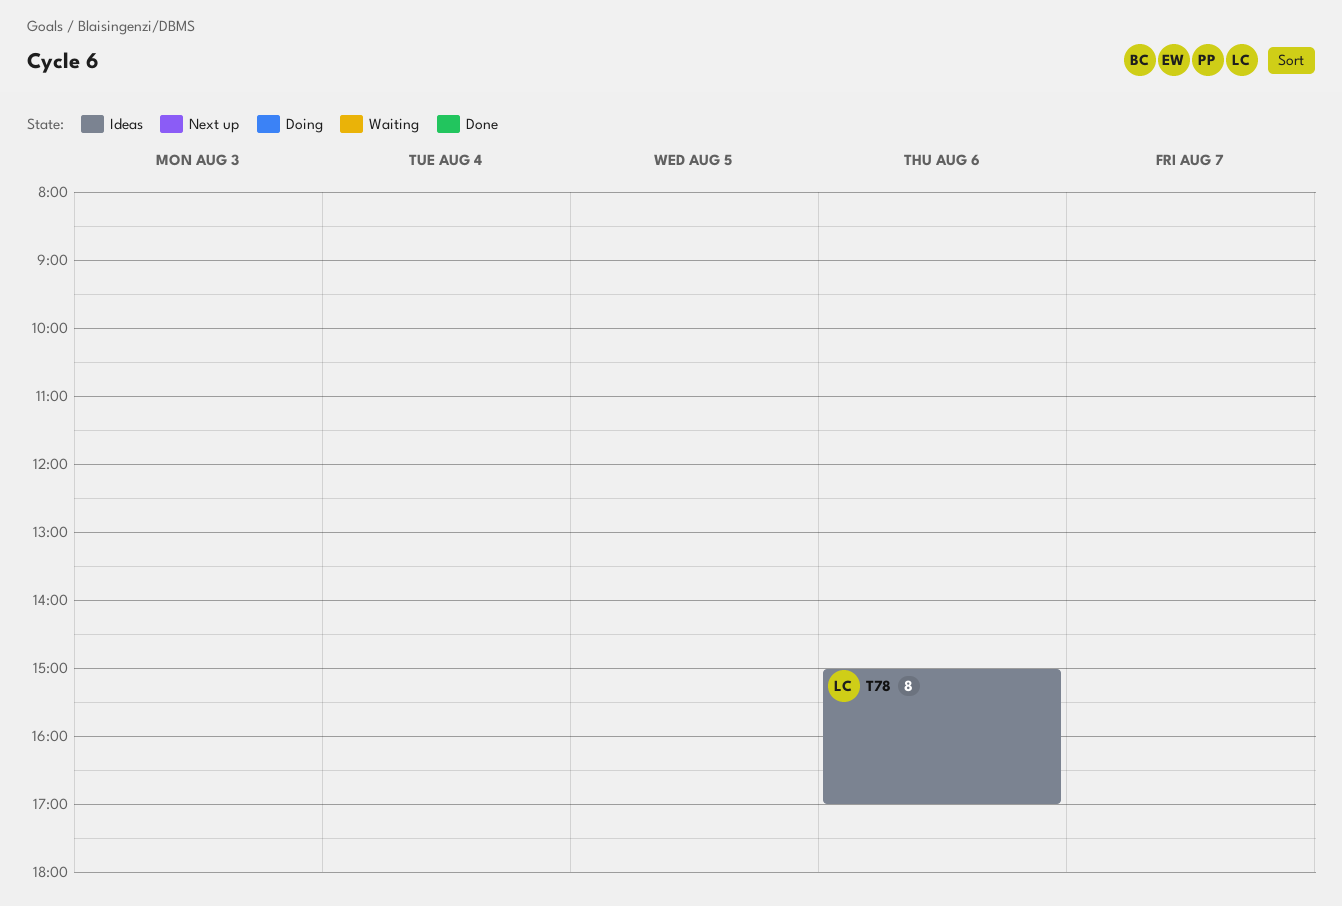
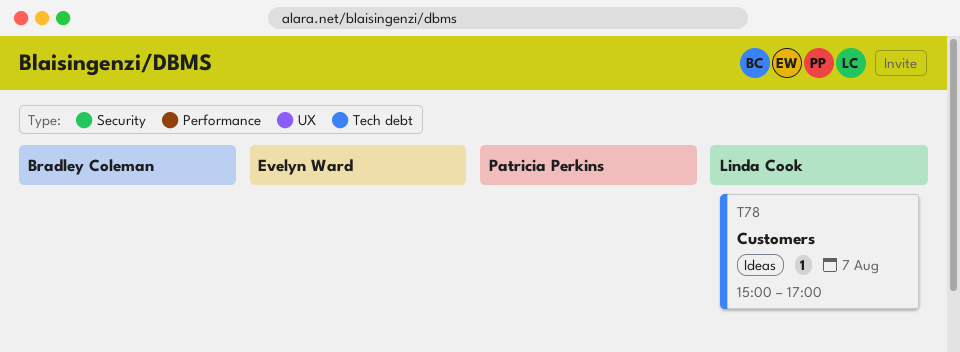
T78, estimate: 8 -> 1
T78, day: Aug 6 -> Aug 7

